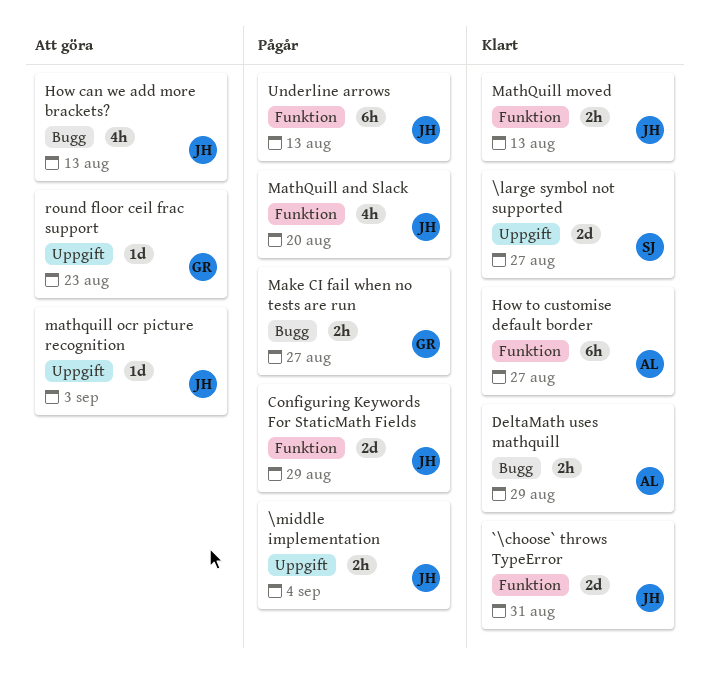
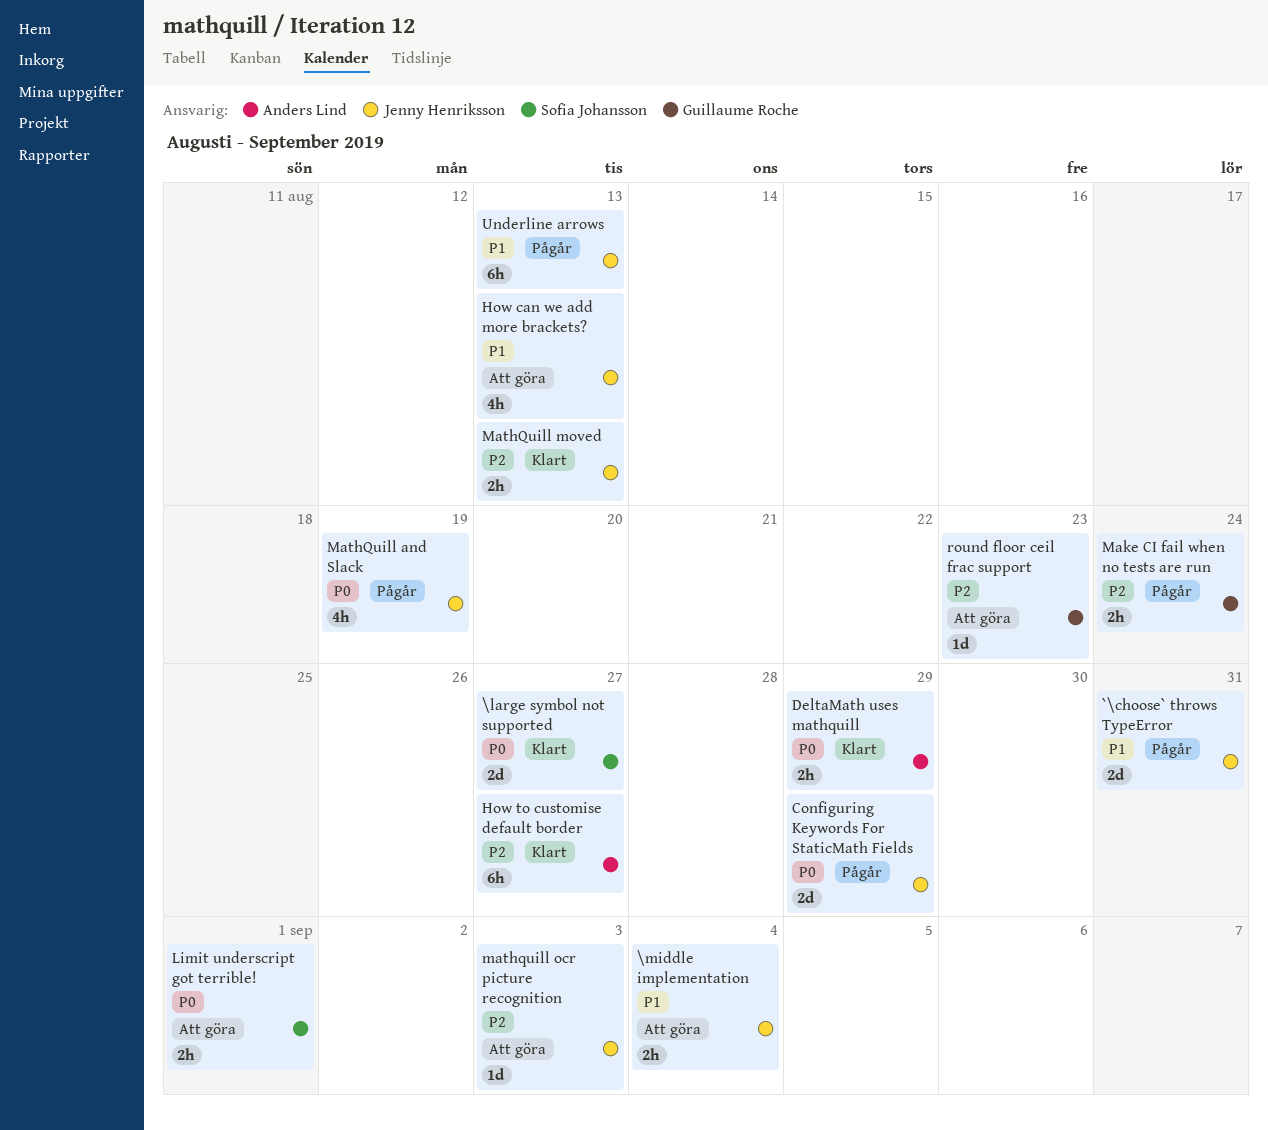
\middle implementation, status: Pågår -> Att göra
`\choose` throws TypeError, status: Klart -> Pågår
Limit underscript got terrible!: none -> present
Make CI fail when no tests are run, due: Aug 27 -> Aug 24
MathQuill and Slack, due: Aug 20 -> Aug 19

